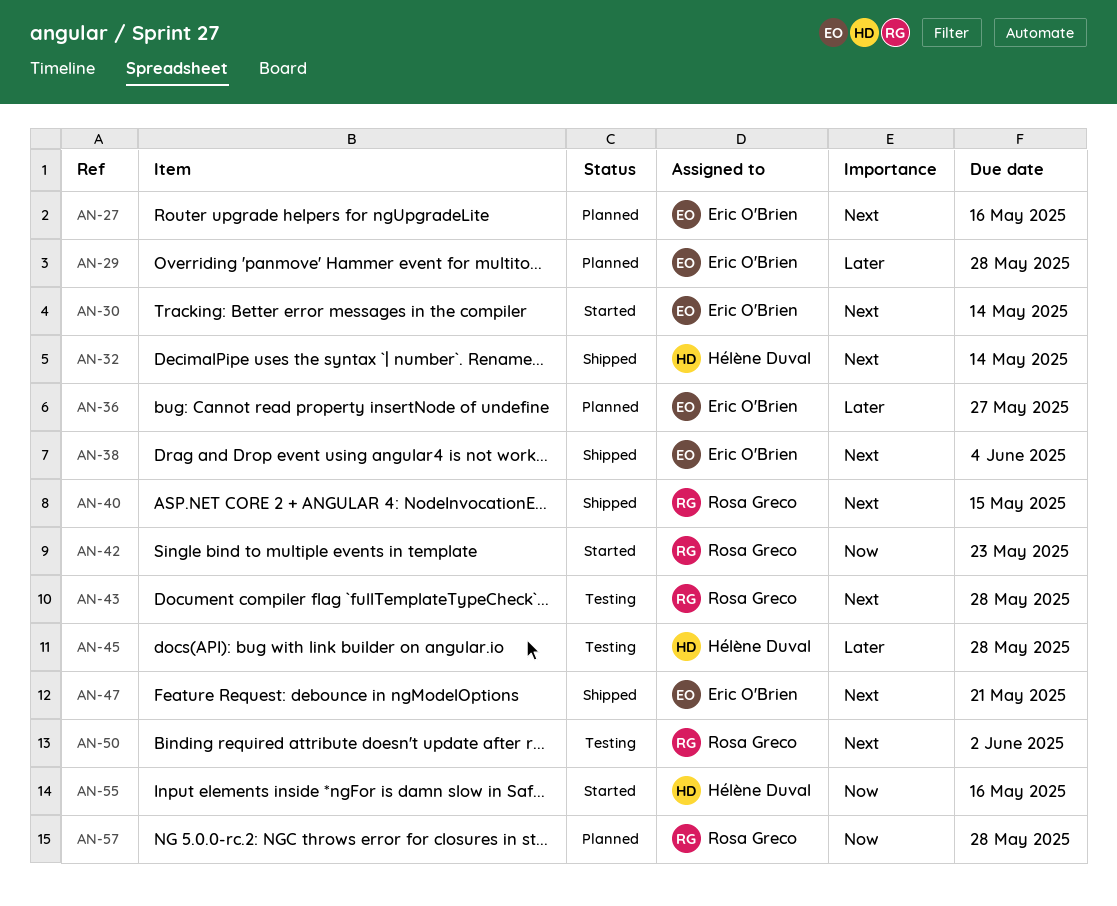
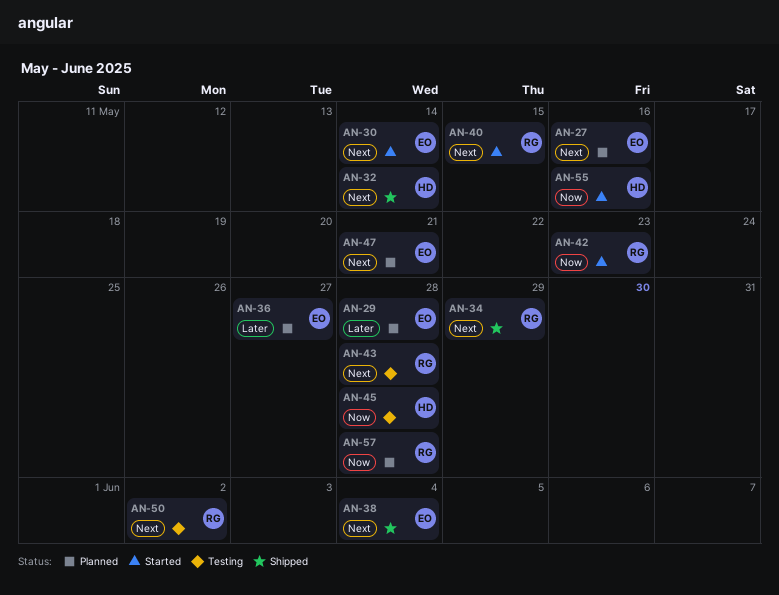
AN-34: none -> present
AN-40, status: Shipped -> Started
AN-45, priority: Later -> Now
AN-47, status: Shipped -> Planned

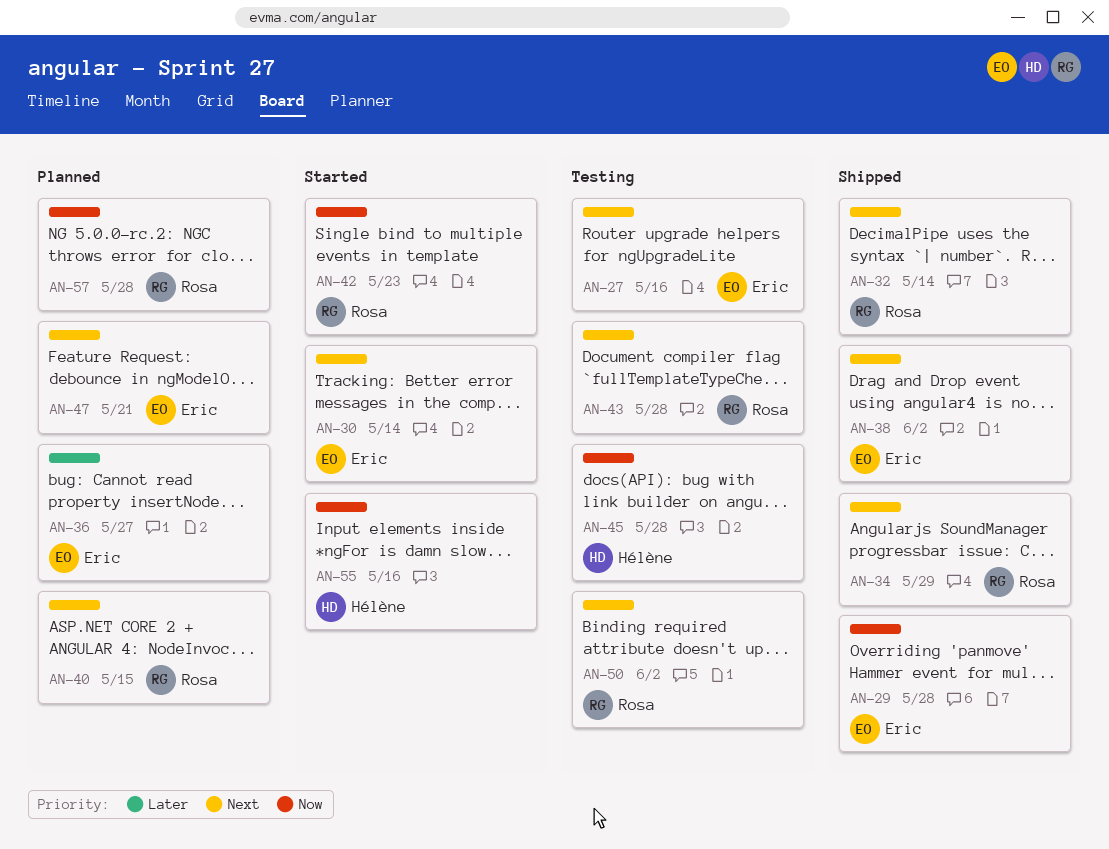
AN-27, status: Planned -> Testing
AN-29, status: Planned -> Shipped
AN-29, priority: Later -> Now
AN-32, owner: Hélène -> Rosa
AN-38, due: Jun 4 -> Jun 2
AN-40, status: Started -> Planned

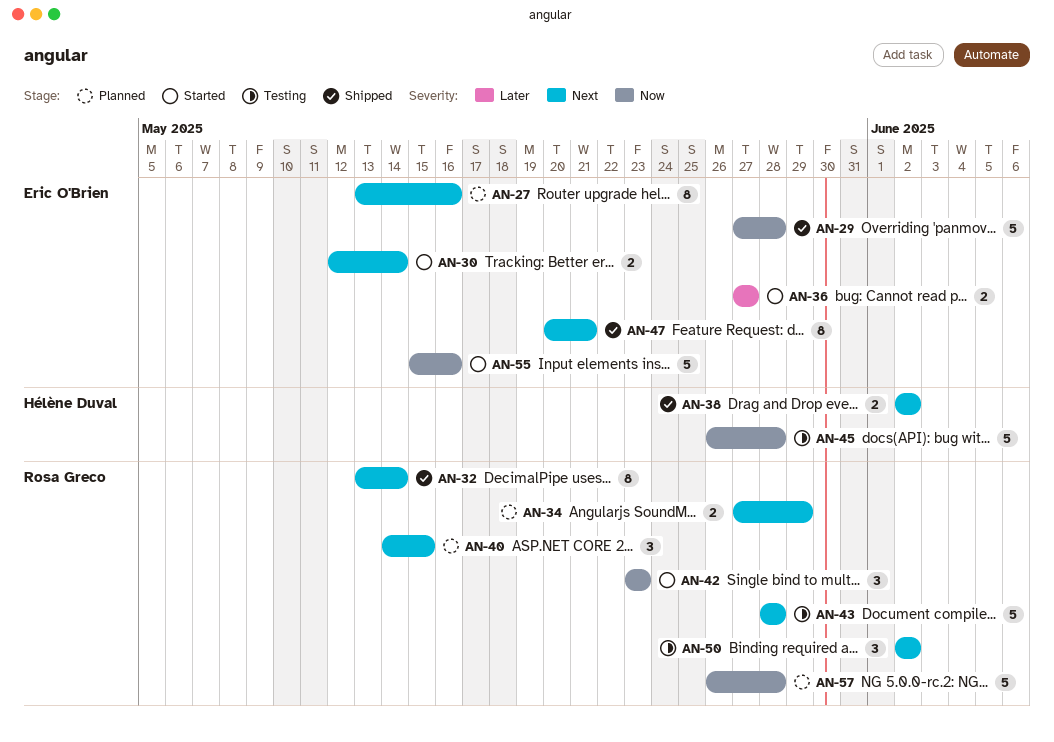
AN-27, status: Testing -> Planned
AN-34, status: Shipped -> Planned
AN-36, status: Planned -> Started
AN-38, owner: Eric O'Brien -> Hélène Duval
AN-47, status: Planned -> Shipped
AN-55, owner: Hélène Duval -> Eric O'Brien

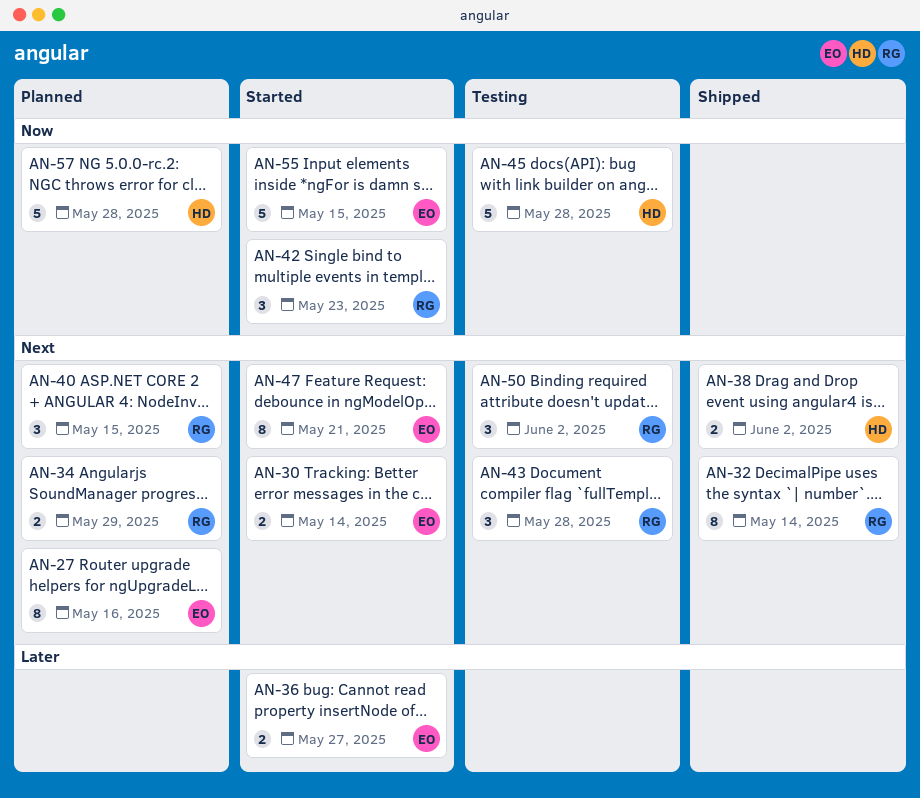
AN-29: present -> none
AN-43, estimate: 5 -> 3
AN-47, status: Shipped -> Started
AN-55, due: May 16 -> May 15
AN-57, owner: Rosa Greco -> Hélène Duval

